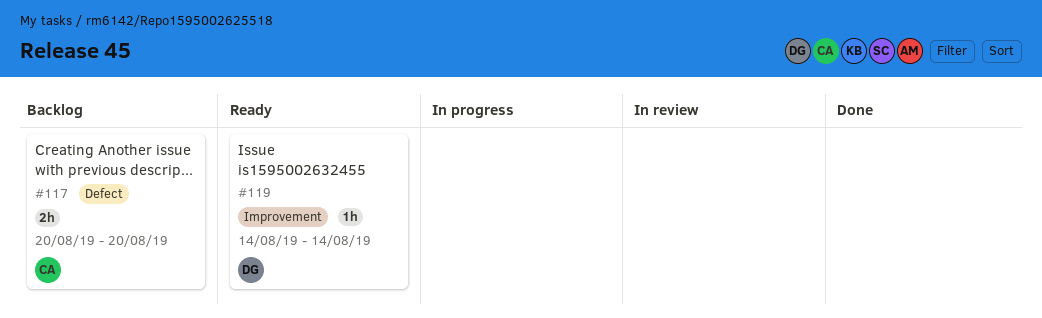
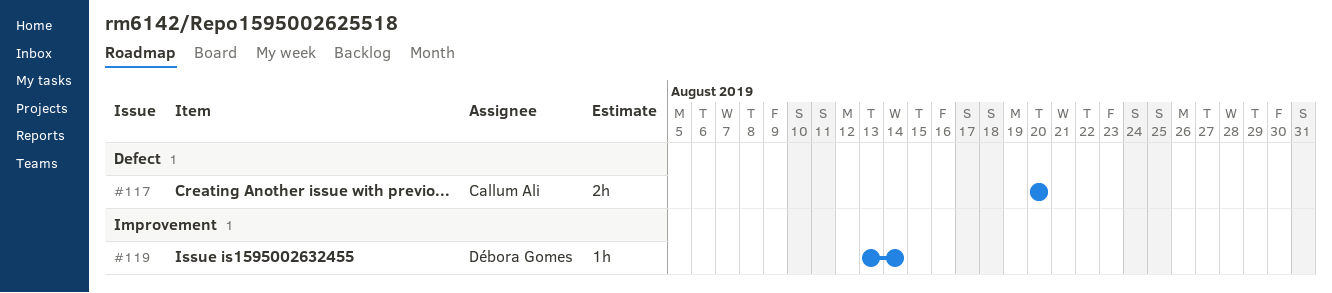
#119, start: Aug 14 -> Aug 13

